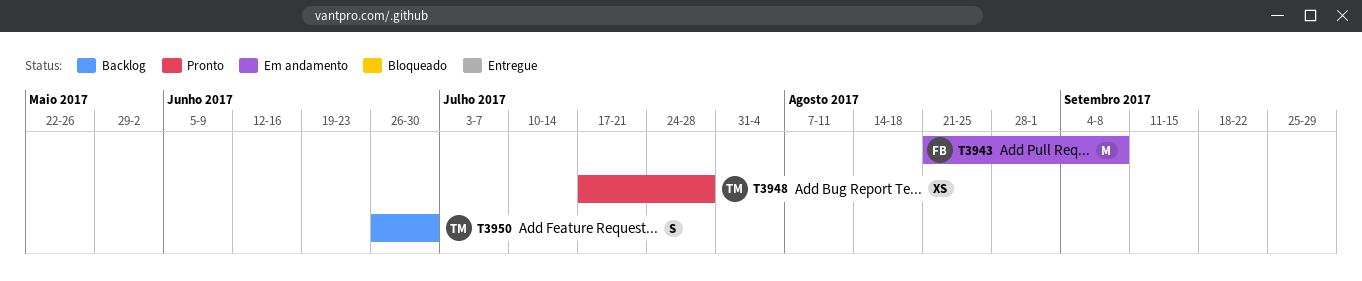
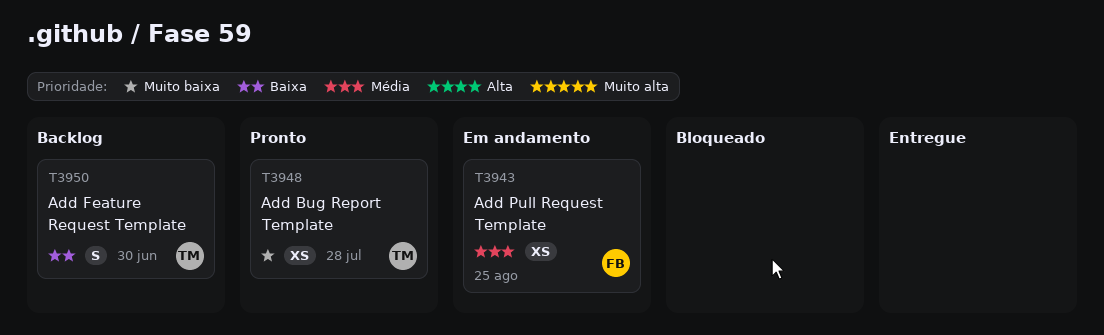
T3943, estimate: M -> XS
T3943, due: Sep 8 -> Aug 25

